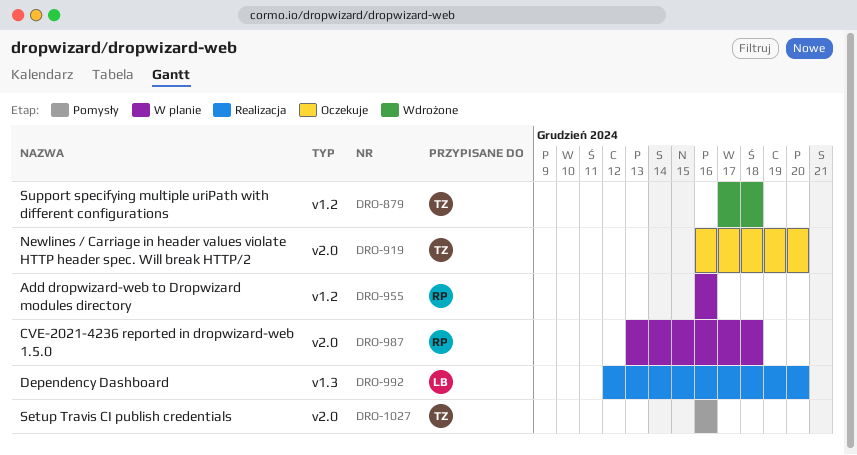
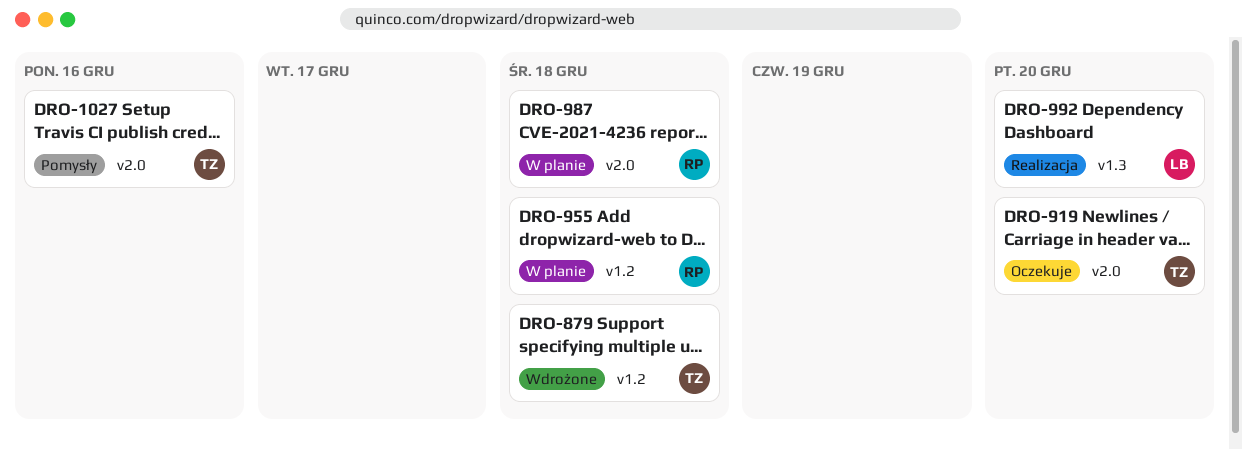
DRO-955, due: Dec 16 -> Dec 18

